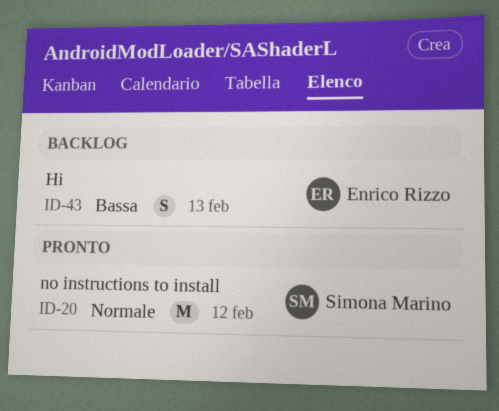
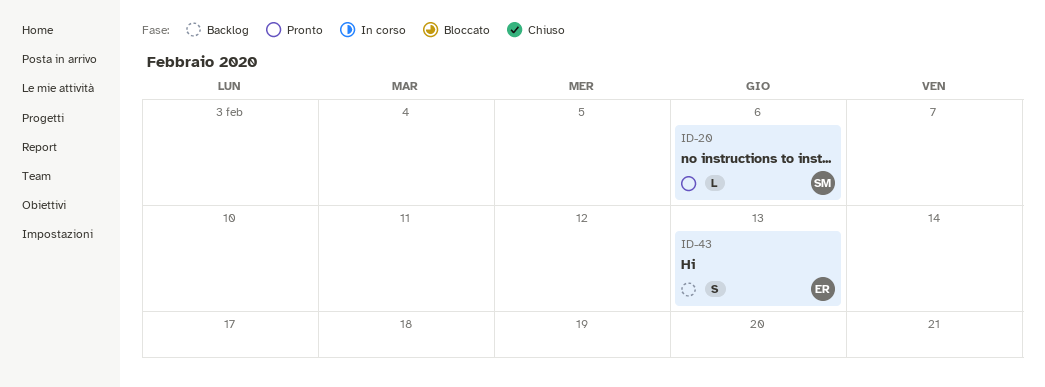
ID-20, estimate: M -> L
ID-20, due: Feb 12 -> Feb 6

